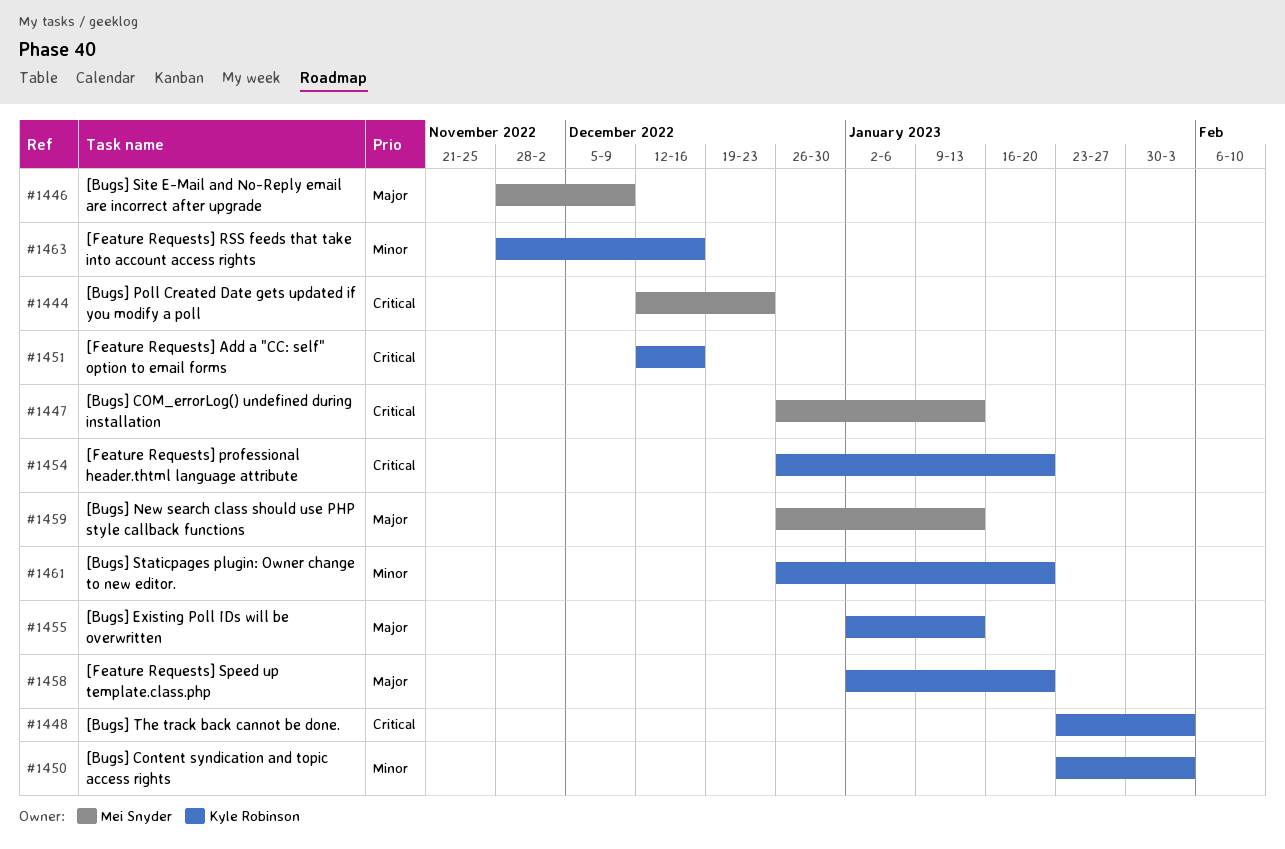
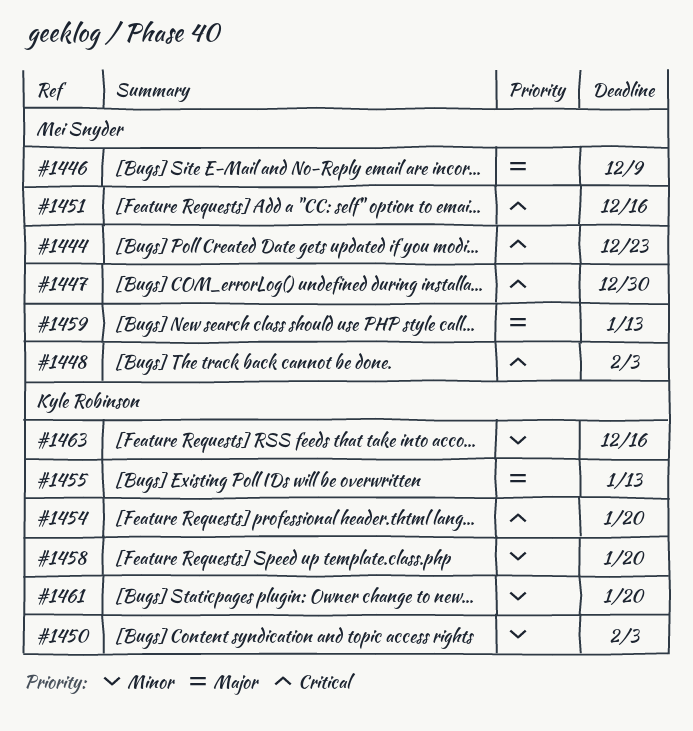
#1447, due: Jan 13 -> Dec 30
#1448, owner: Kyle Robinson -> Mei Snyder
#1451, owner: Kyle Robinson -> Mei Snyder
#1458, priority: Major -> Minor

